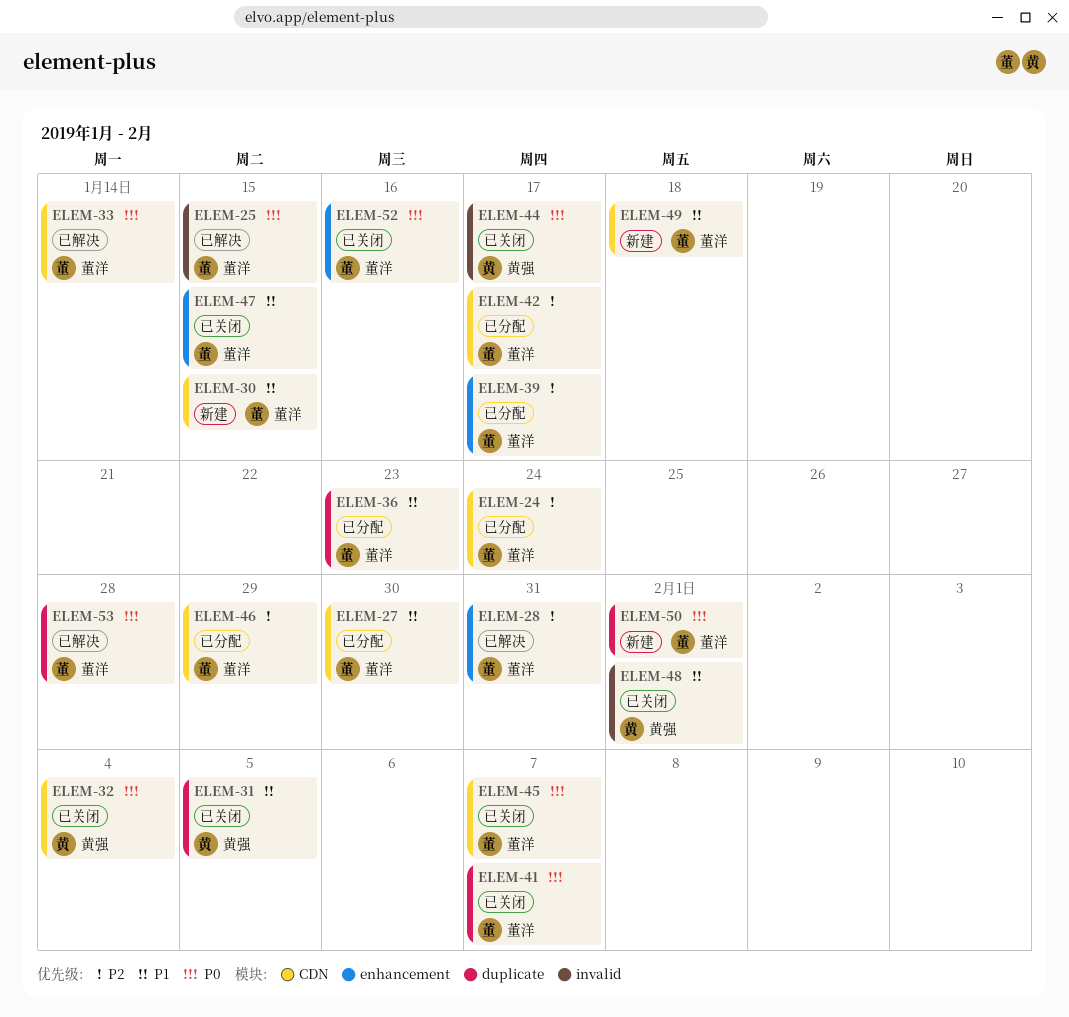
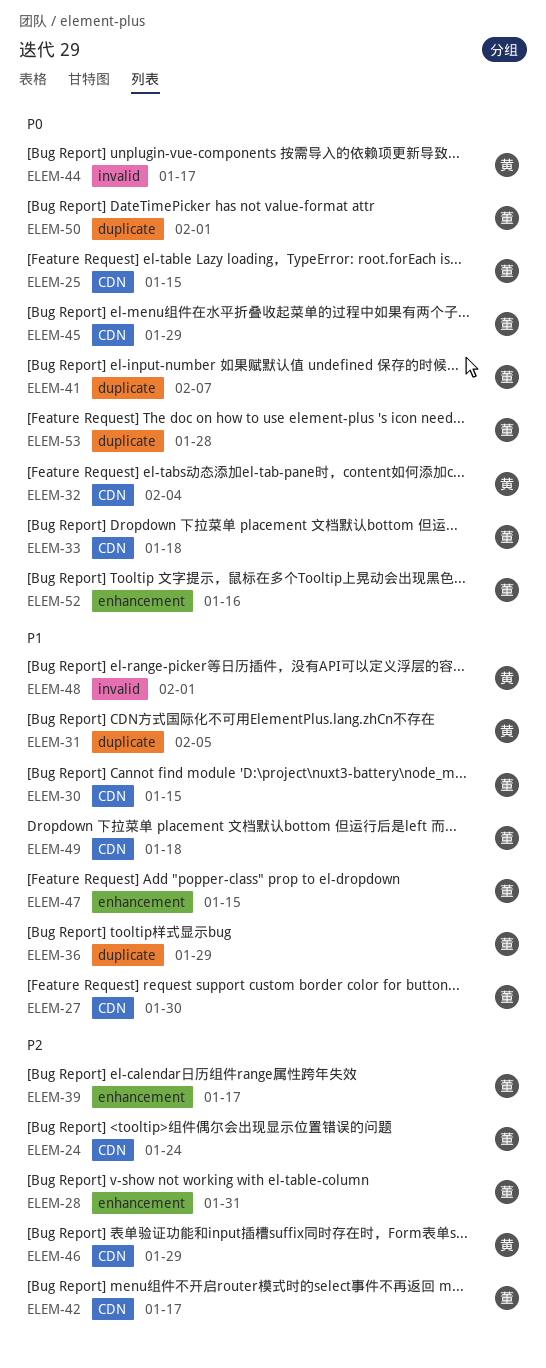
ELEM-25, label: invalid -> CDN
ELEM-33, due: Jan 14 -> Jan 18
ELEM-36, due: Jan 23 -> Jan 29
ELEM-45, due: Feb 7 -> Jan 29
ELEM-46, owner: 董洋 -> 黄强

